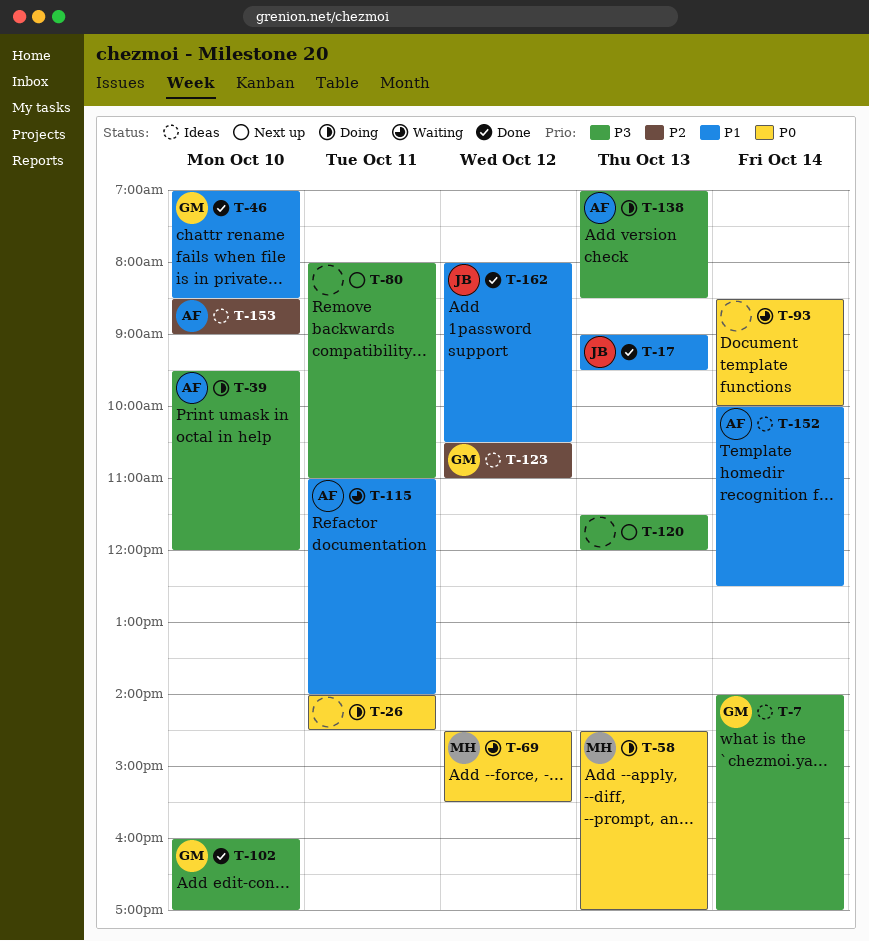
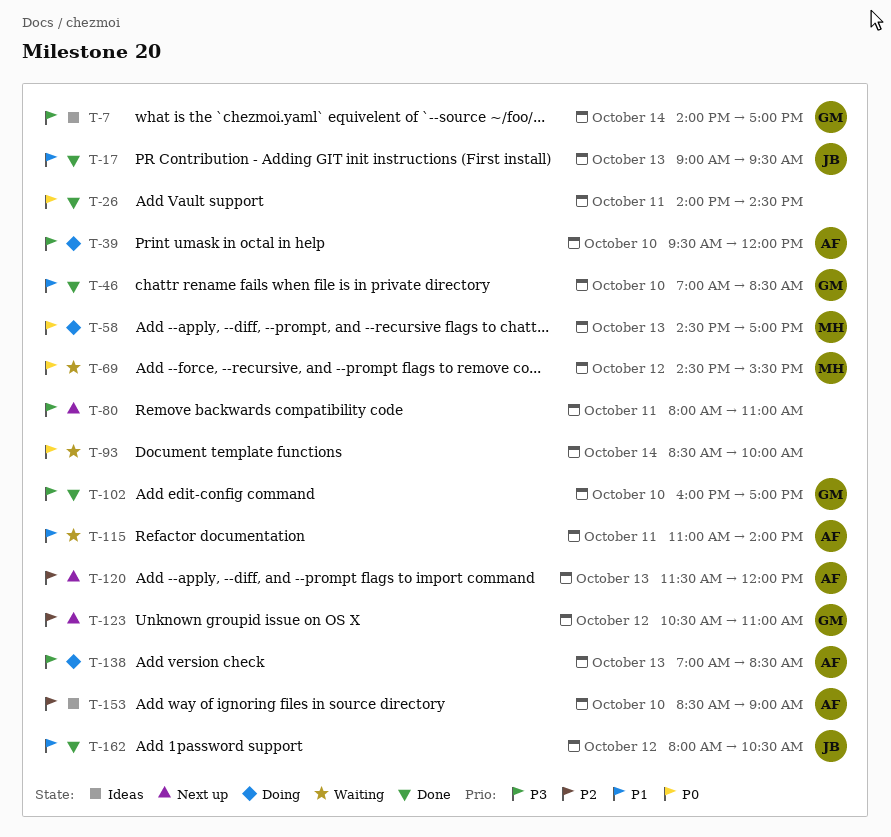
T-26, status: Doing -> Done
T-120, owner: none -> AF
T-120, priority: P3 -> P2
T-123, status: Ideas -> Next up
T-152: present -> none

